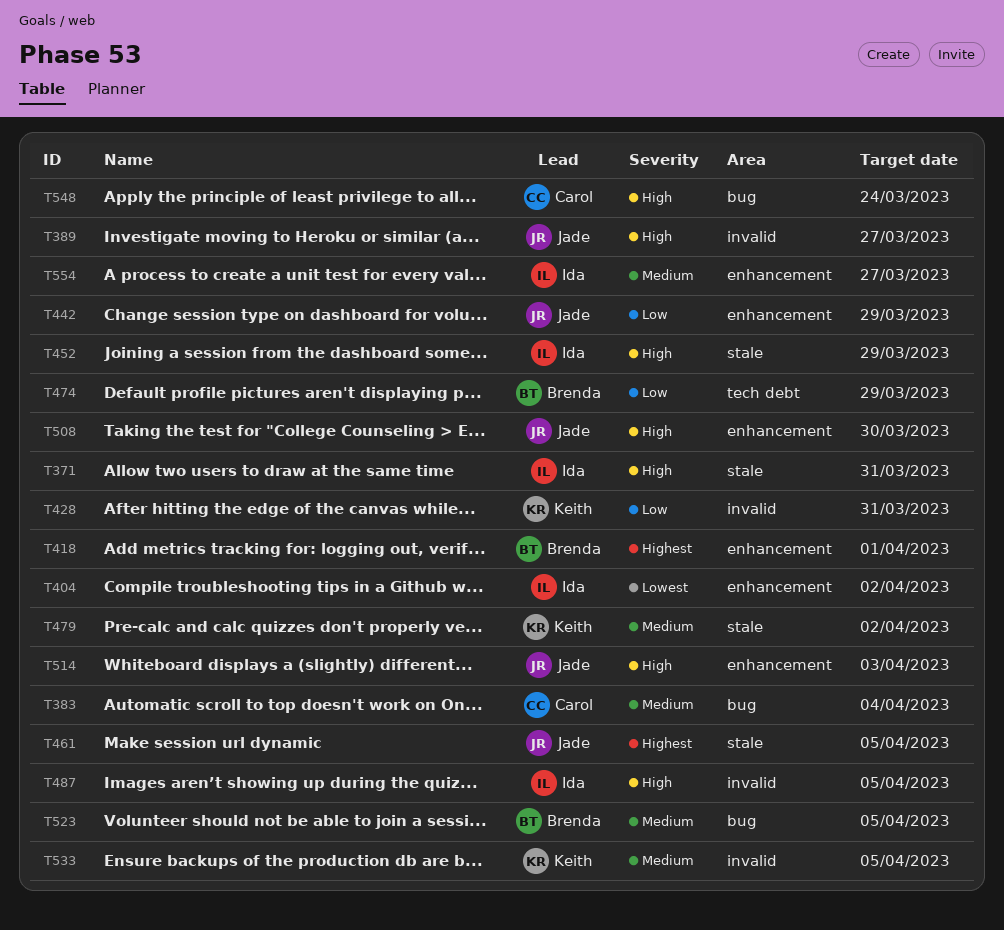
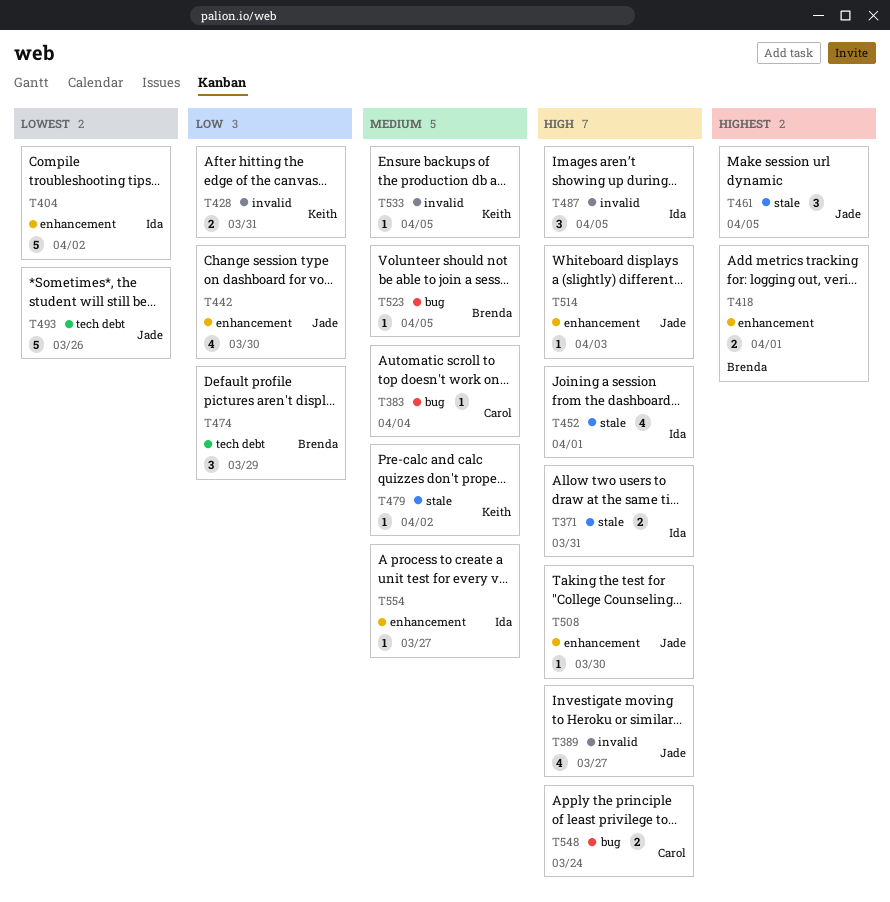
T442, due: Mar 29 -> Mar 30
T452, due: Mar 29 -> Apr 1
T493: none -> present

